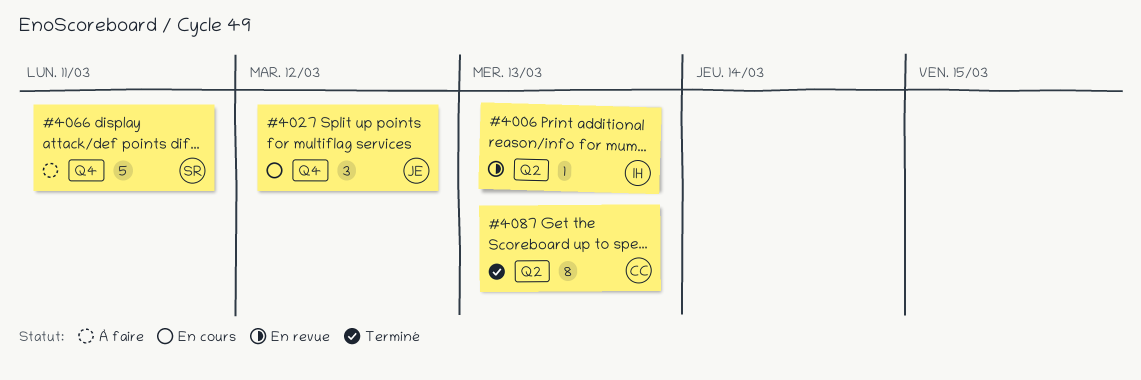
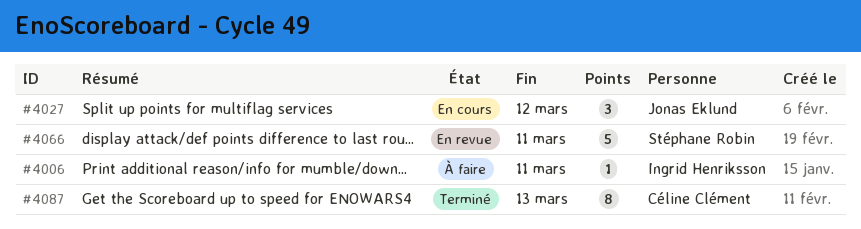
#4006, status: En revue -> À faire
#4006, due: Mar 13 -> Mar 11
#4066, status: À faire -> En revue

